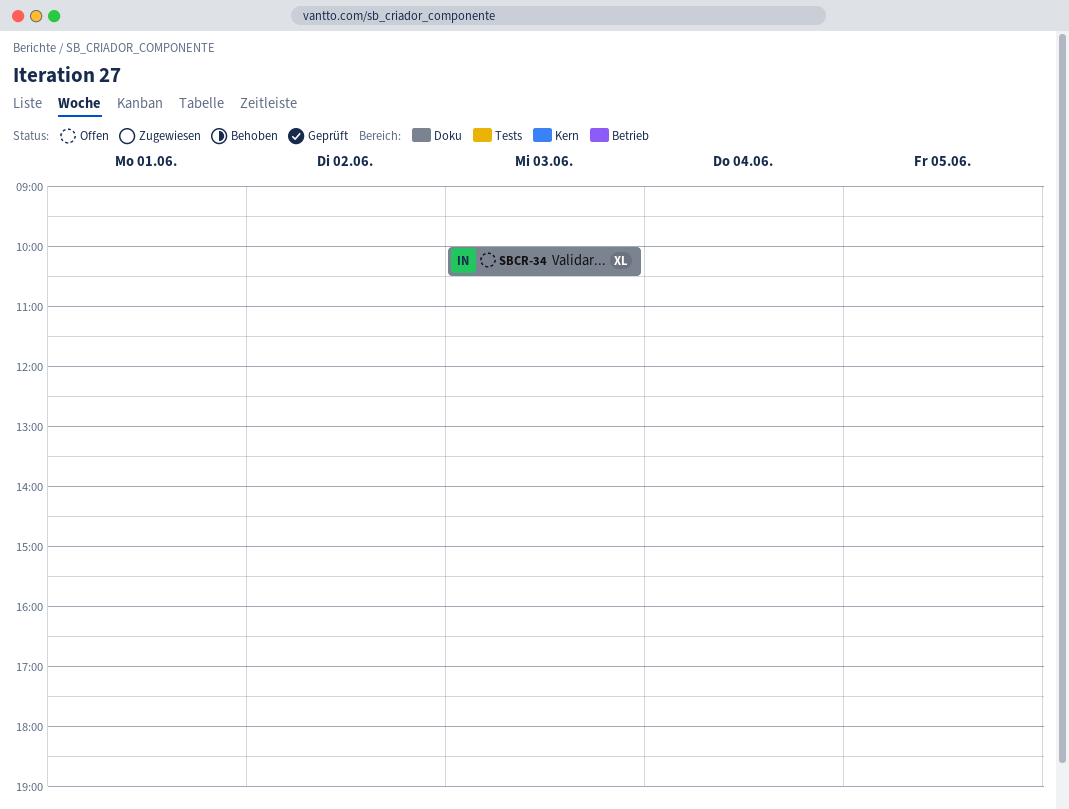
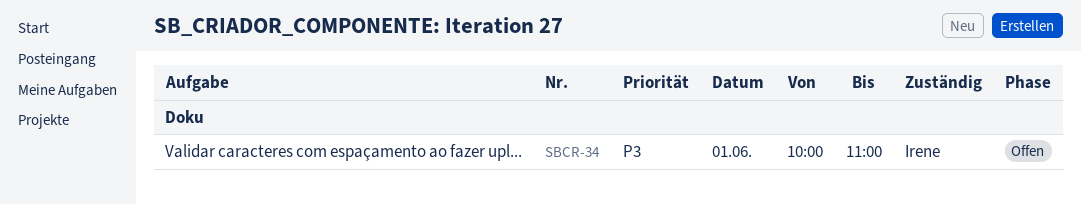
SBCR-34, day: Jun 3 -> Jun 1
SBCR-34, ends: 10:30 -> 11:00

